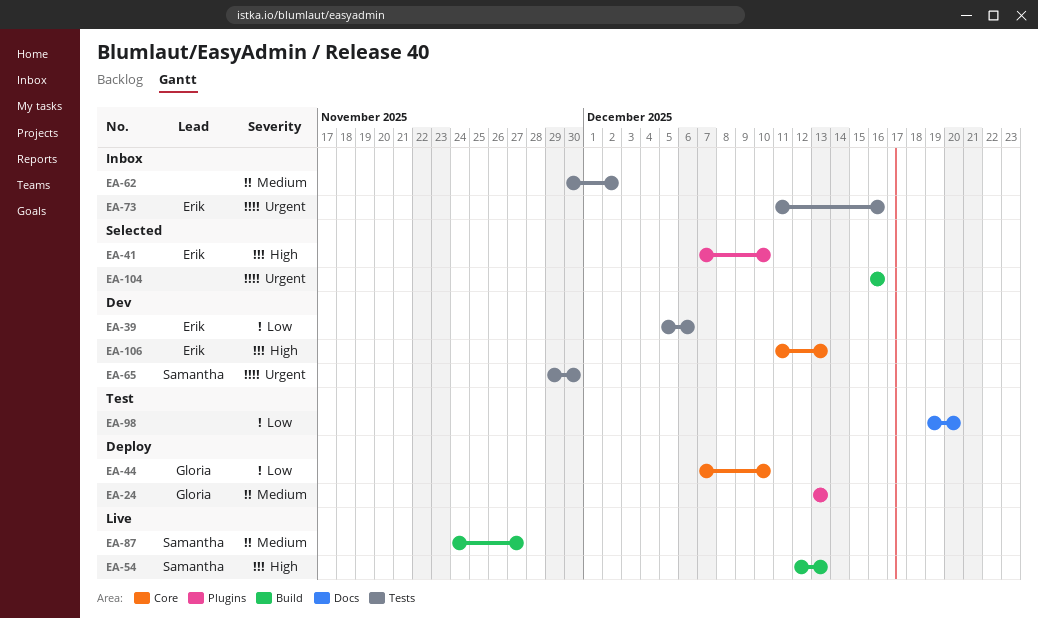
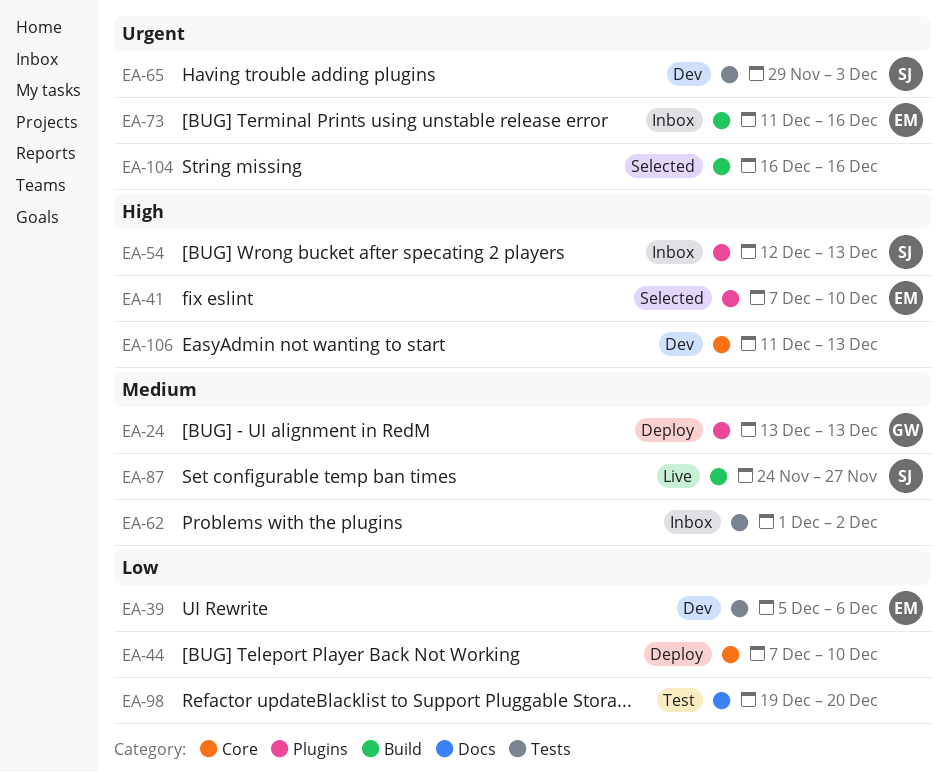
EA-44, owner: Gloria -> none
EA-54, status: Live -> Inbox
EA-54, label: Build -> Plugins
EA-62, start: Nov 30 -> Dec 1
EA-65, due: Nov 30 -> Dec 3
EA-73, label: Tests -> Build
EA-106, owner: Erik -> none

